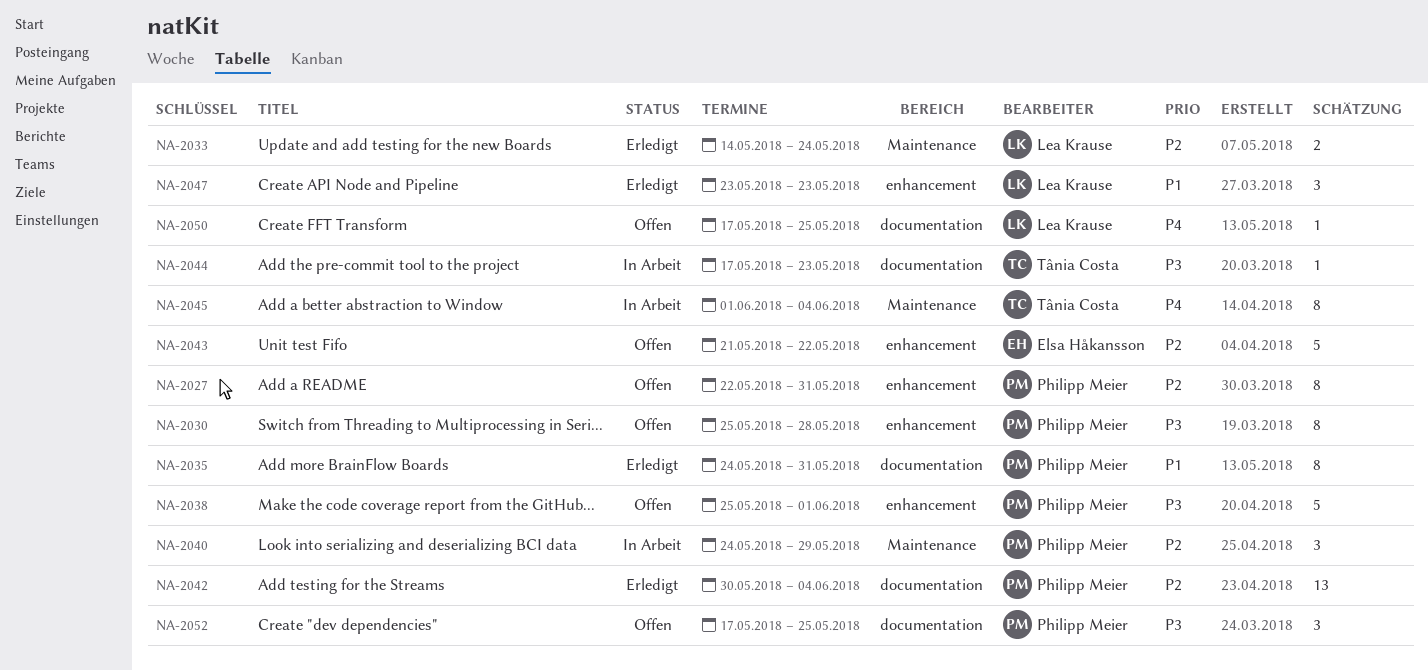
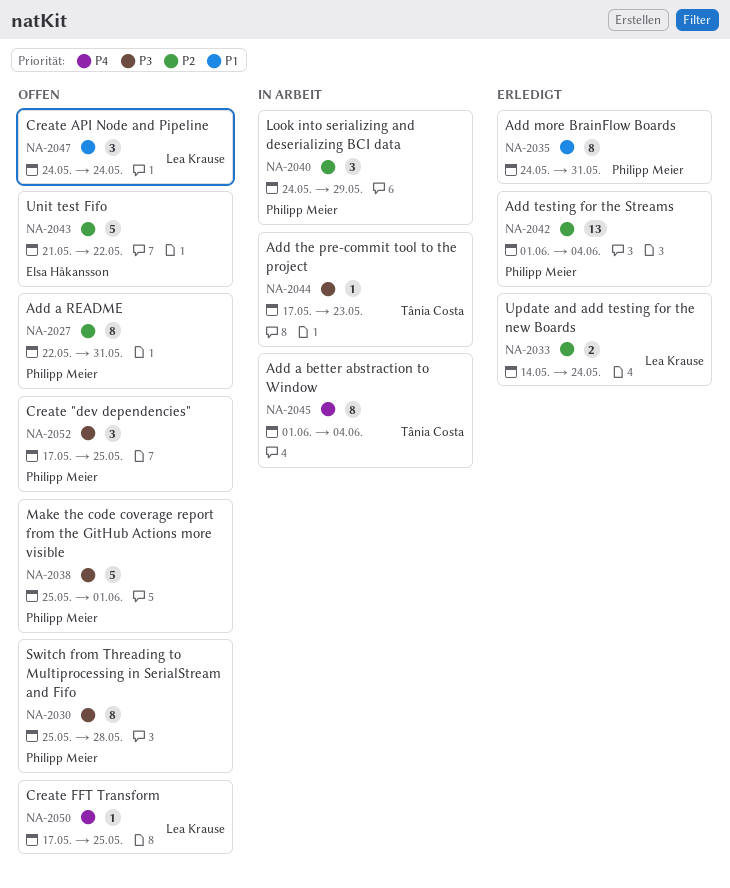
NA-2042, start: May 30 -> Jun 1
NA-2047, status: Erledigt -> Offen
NA-2047, start: May 23 -> May 24
NA-2047, due: May 23 -> May 24

